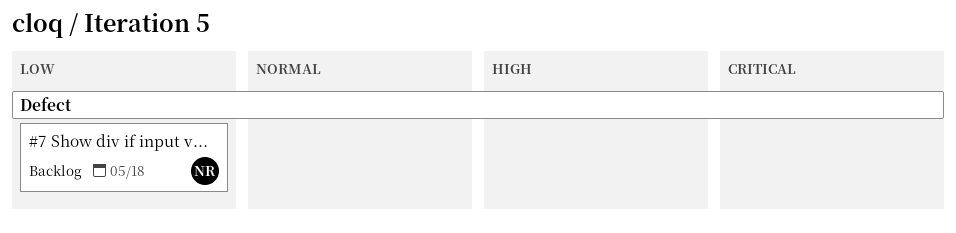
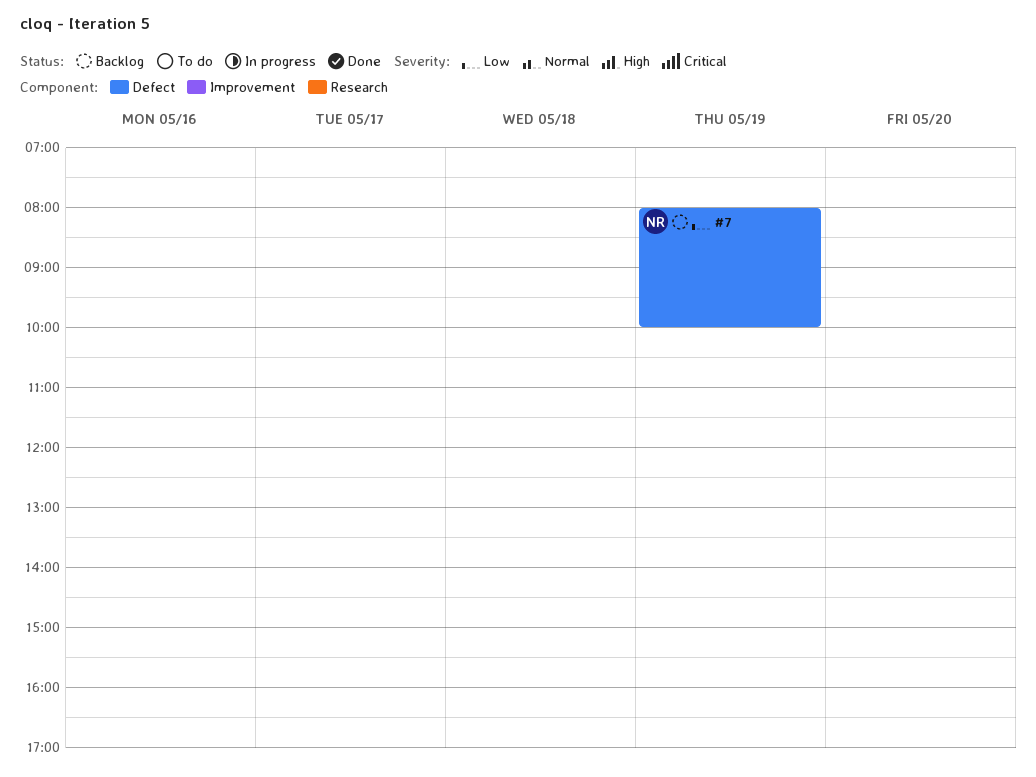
#7, day: May 18 -> May 19

